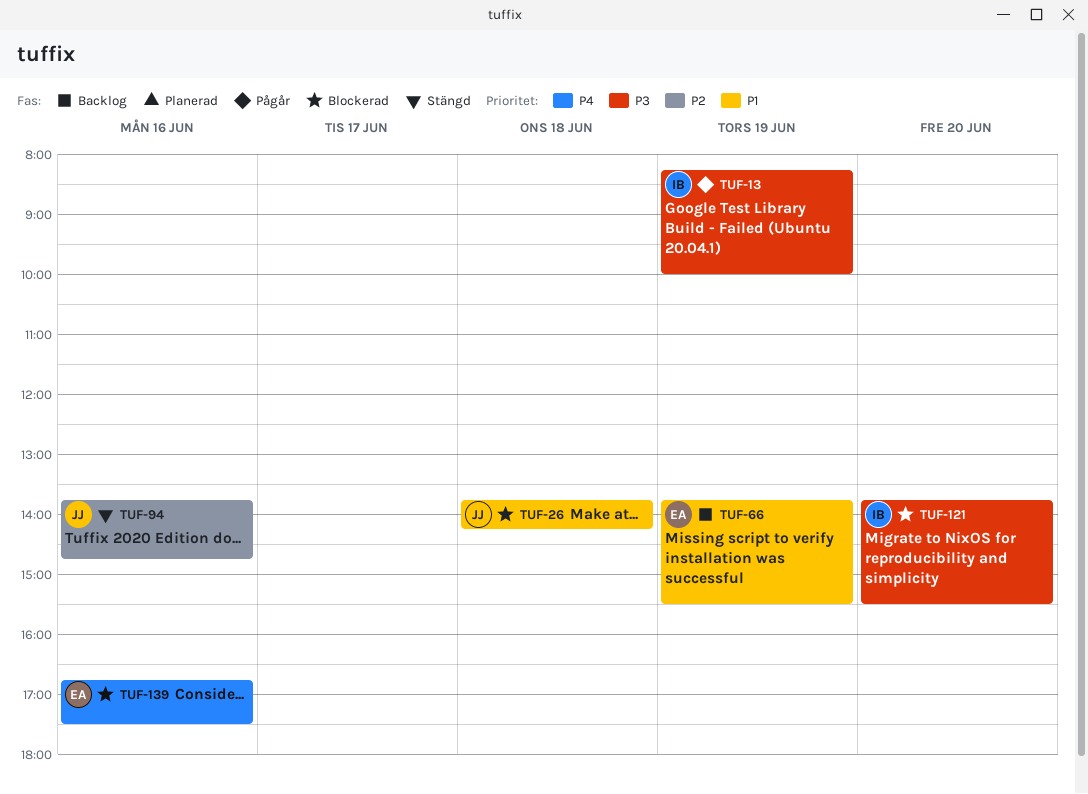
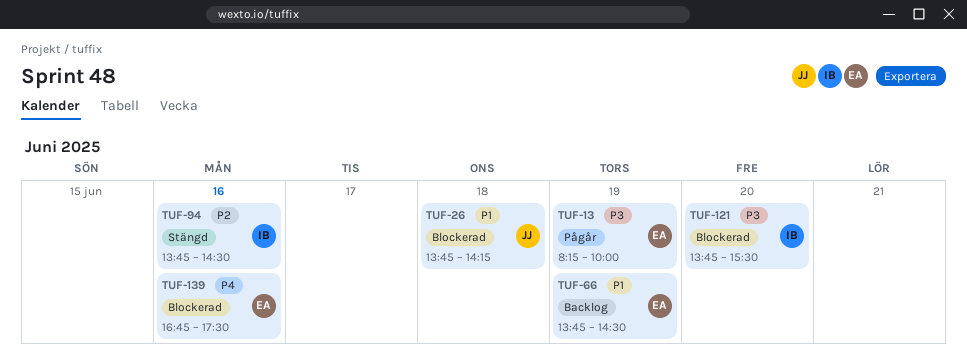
TUF-13, owner: IB -> EA
TUF-66, ends: 15:30 -> 14:30
TUF-94, owner: JJ -> IB
TUF-94, ends: 14:45 -> 14:30

